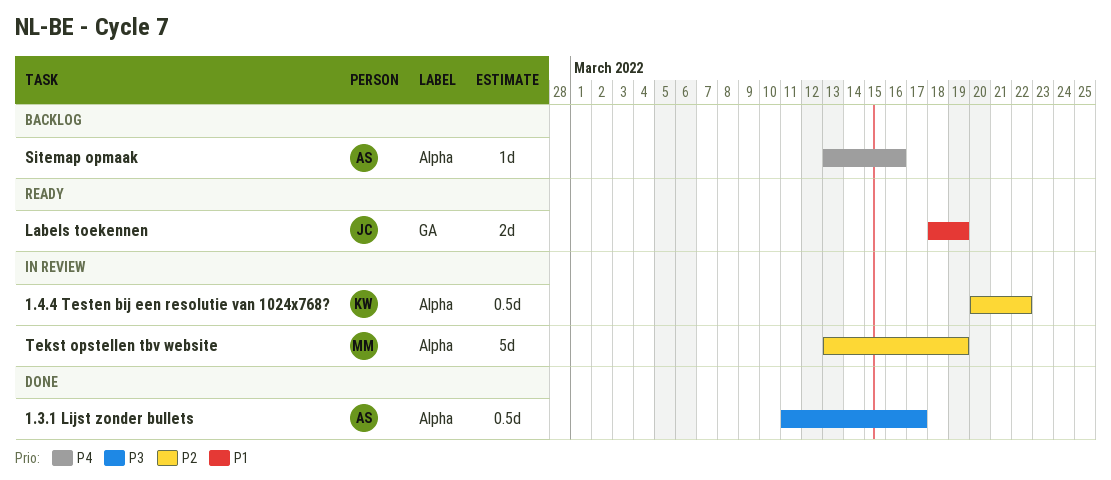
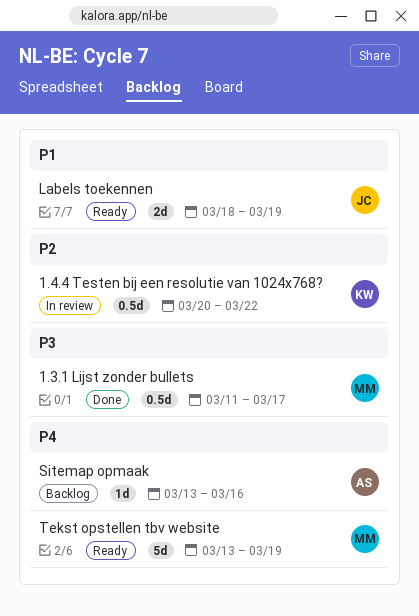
1.3.1 Lijst zonder bullets, owner: AS -> MM
Tekst opstellen tbv website, status: In review -> Ready
Tekst opstellen tbv website, priority: P2 -> P4

